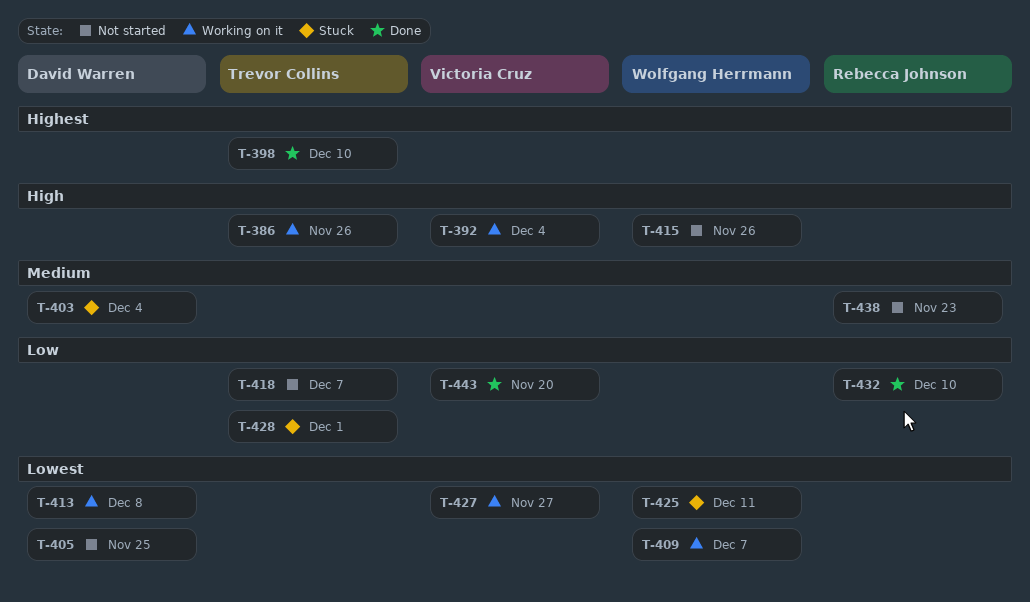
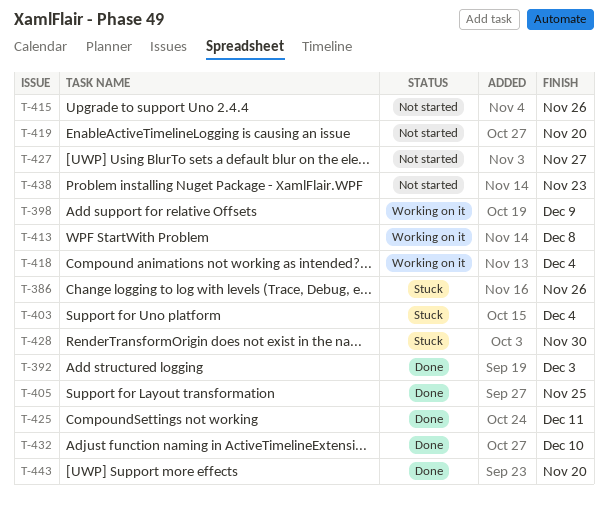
T-386, status: Working on it -> Stuck
T-392, status: Working on it -> Done
T-392, due: Dec 4 -> Dec 3
T-398, status: Done -> Working on it
T-398, due: Dec 10 -> Dec 9
T-405, status: Not started -> Done
T-409: present -> none
T-418, status: Not started -> Working on it
T-418, due: Dec 7 -> Dec 4
T-419: none -> present
T-425, status: Stuck -> Done
T-427, status: Working on it -> Not started
T-428, due: Dec 1 -> Nov 30

